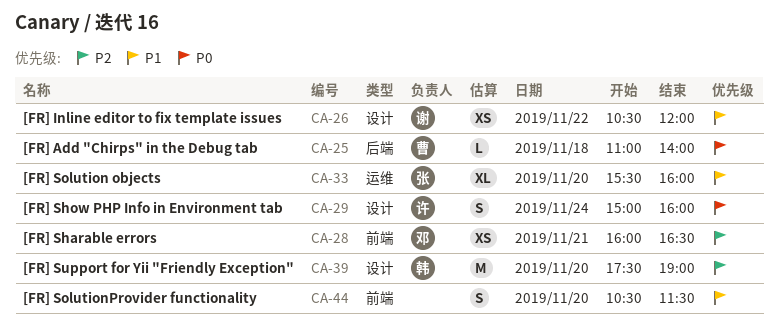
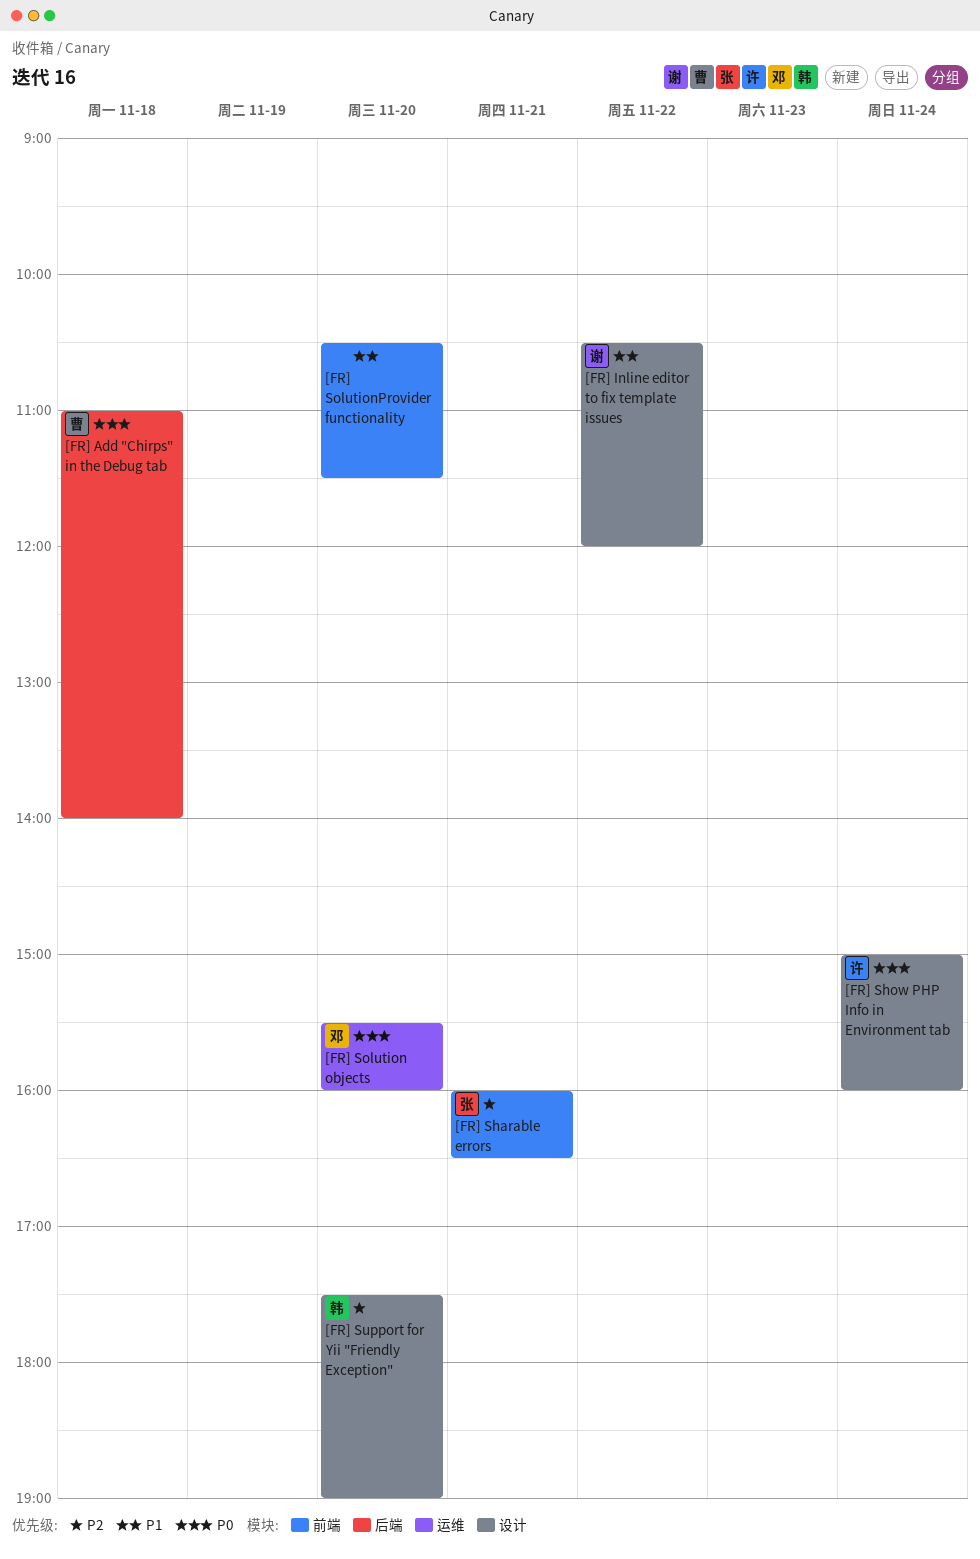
[FR] Sharable errors, owner: 邓 -> 张
[FR] Solution objects, owner: 张 -> 邓
[FR] Solution objects, priority: P1 -> P0

